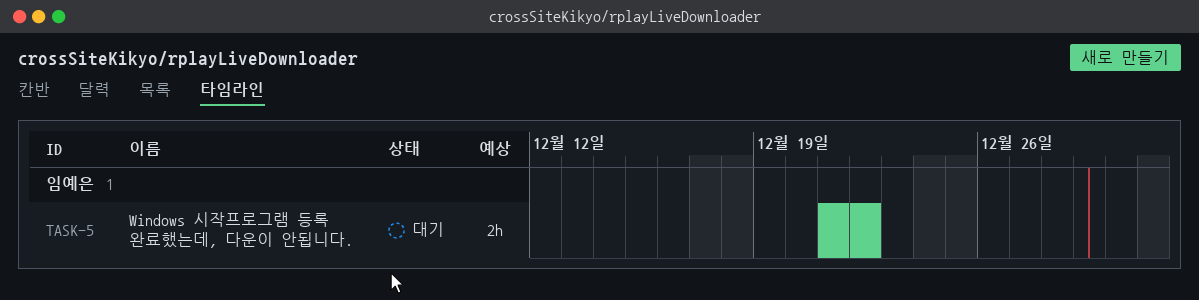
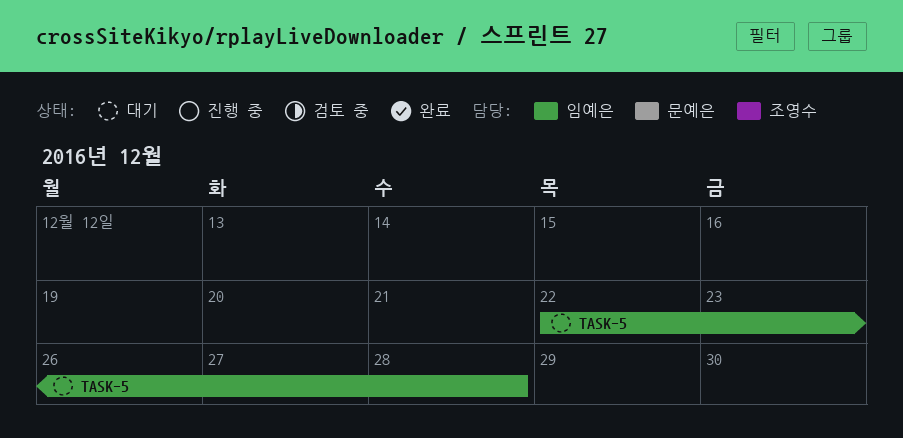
TASK-5, start: Dec 21 -> Dec 22
TASK-5, due: Dec 22 -> Dec 28

